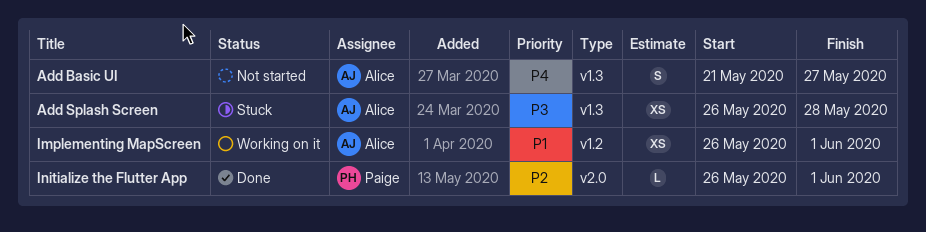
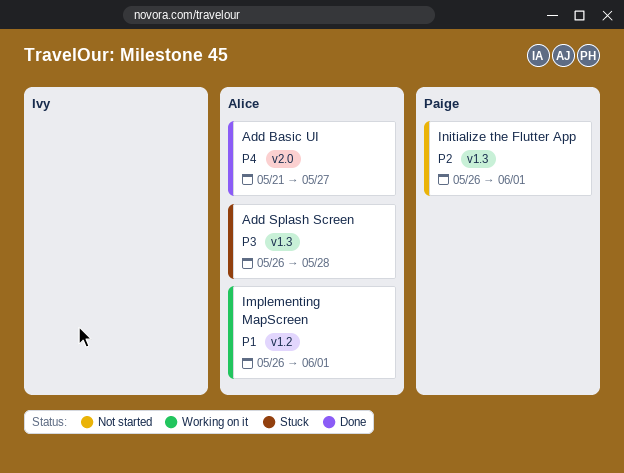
Add Basic UI, status: Not started -> Done
Add Basic UI, label: v1.3 -> v2.0
Initialize the Flutter App, status: Done -> Not started
Initialize the Flutter App, label: v2.0 -> v1.3

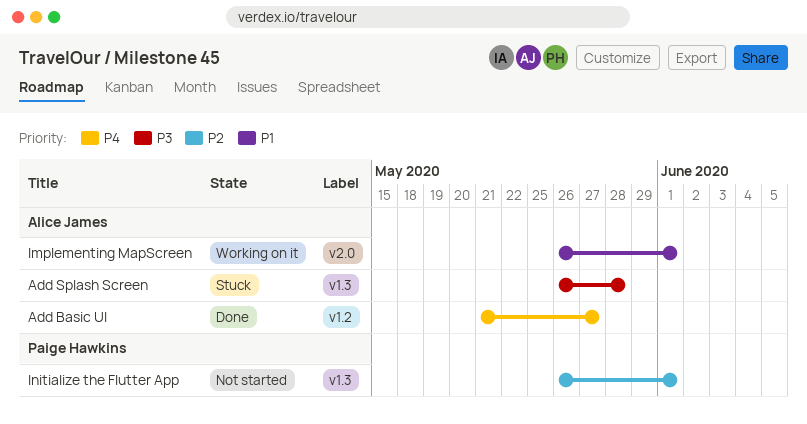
Add Basic UI, label: v2.0 -> v1.2
Implementing MapScreen, label: v1.2 -> v2.0

